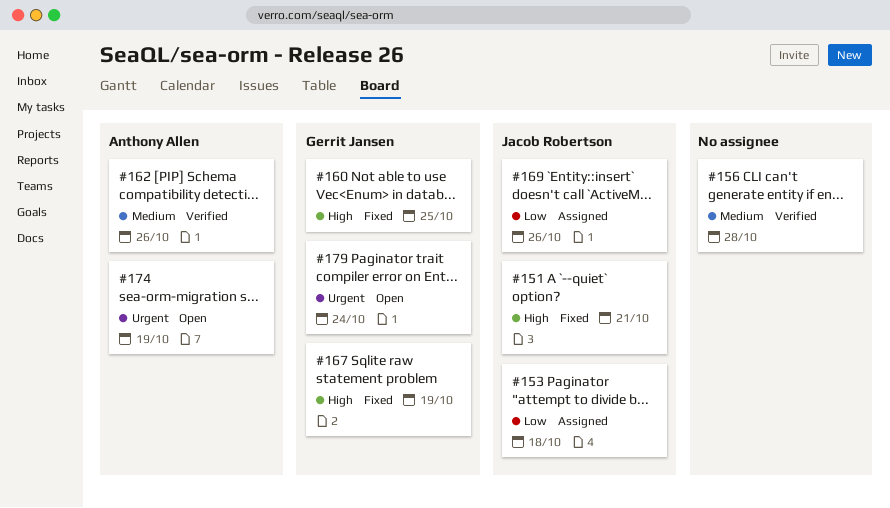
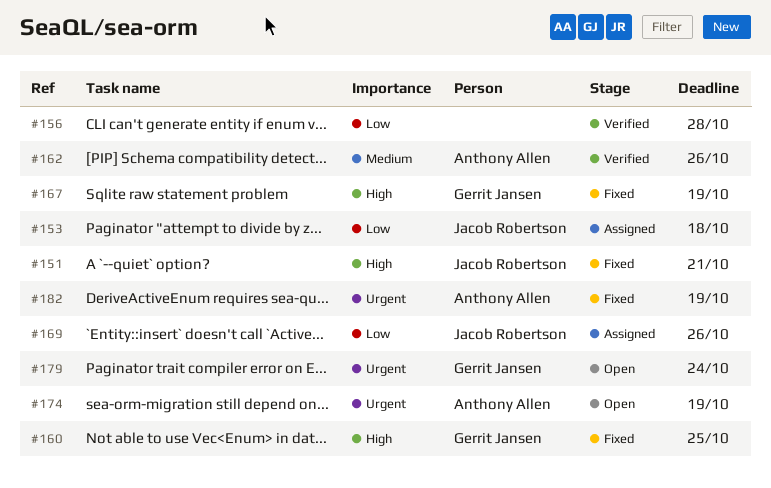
#156, priority: Medium -> Low
#182: none -> present

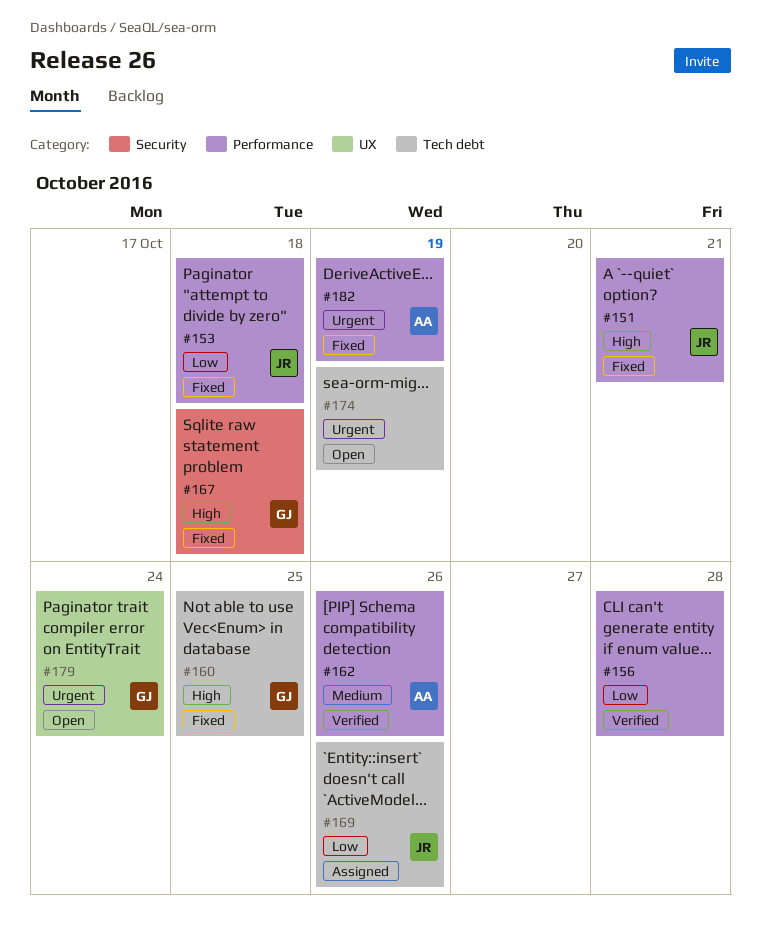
#153, status: Assigned -> Fixed
#167, due: Oct 19 -> Oct 18
#174, owner: Anthony Allen -> none

